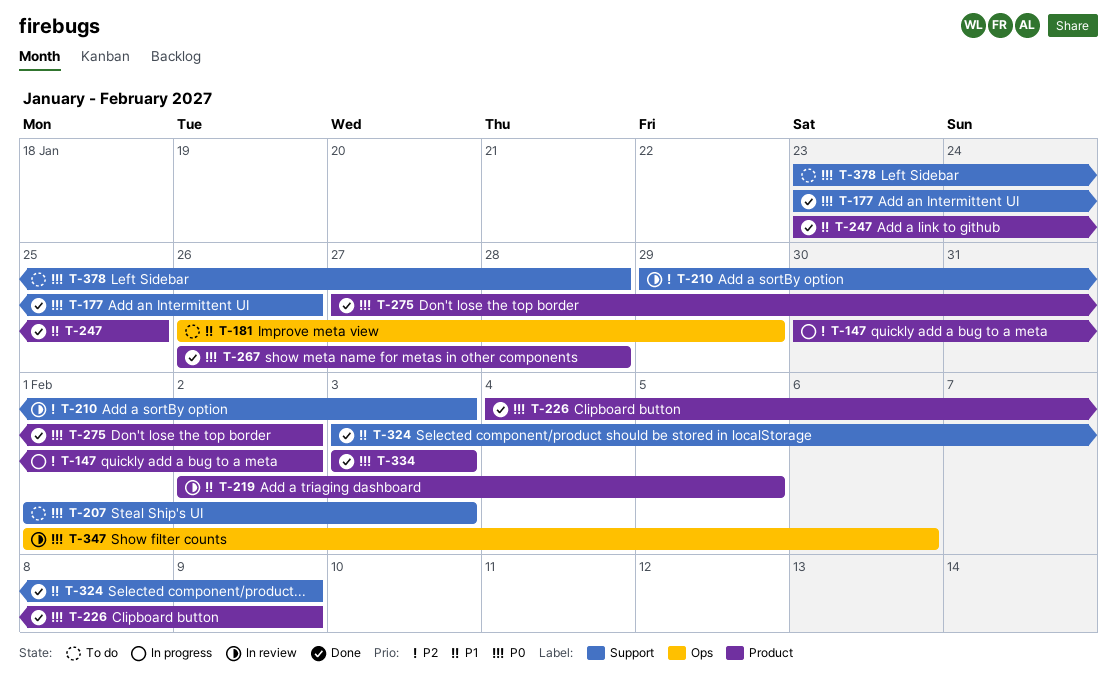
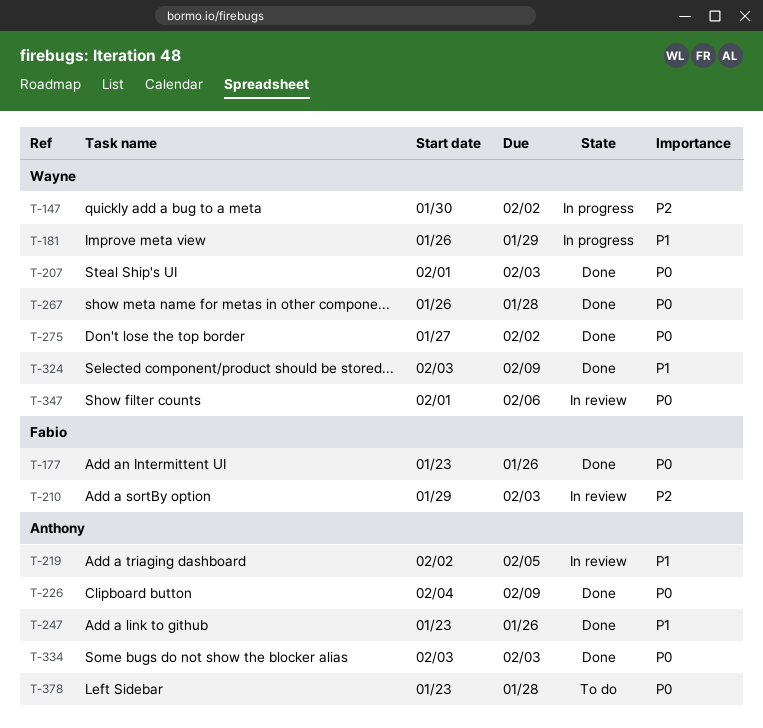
T-181, status: To do -> In progress
T-207, status: To do -> Done
T-247, due: Jan 25 -> Jan 26

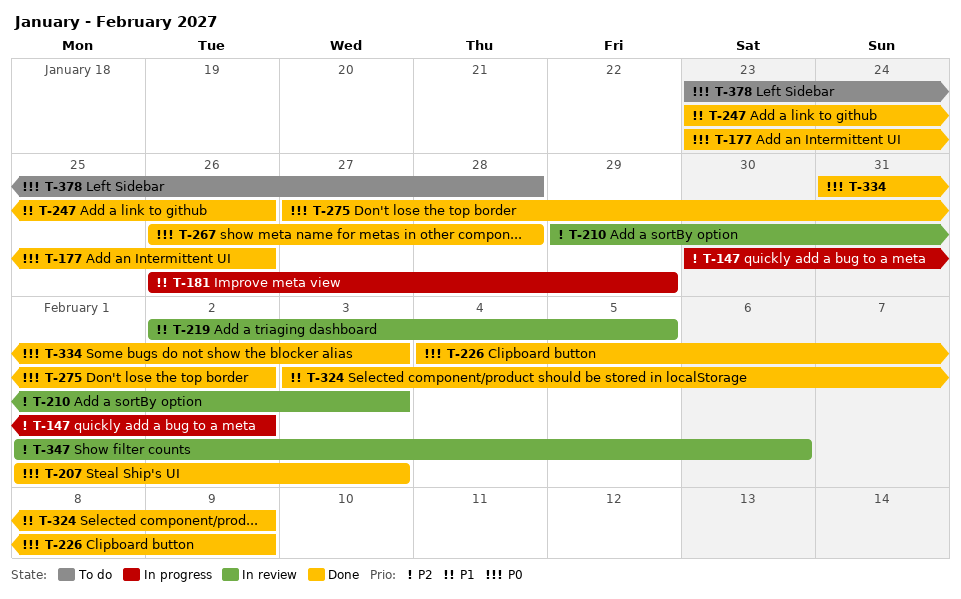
T-334, start: Feb 3 -> Jan 31
T-347, priority: P0 -> P2

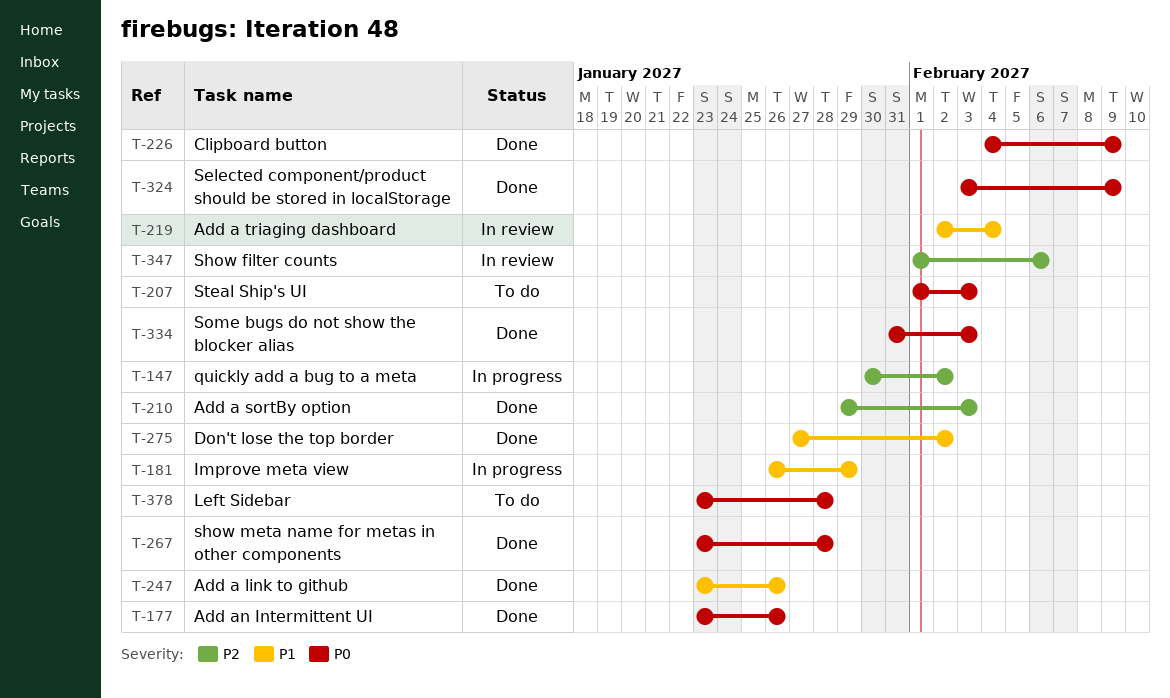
T-207, status: Done -> To do
T-210, status: In review -> Done
T-219, due: Feb 5 -> Feb 4
T-267, start: Jan 26 -> Jan 23
T-275, priority: P0 -> P1
T-324, priority: P1 -> P0

